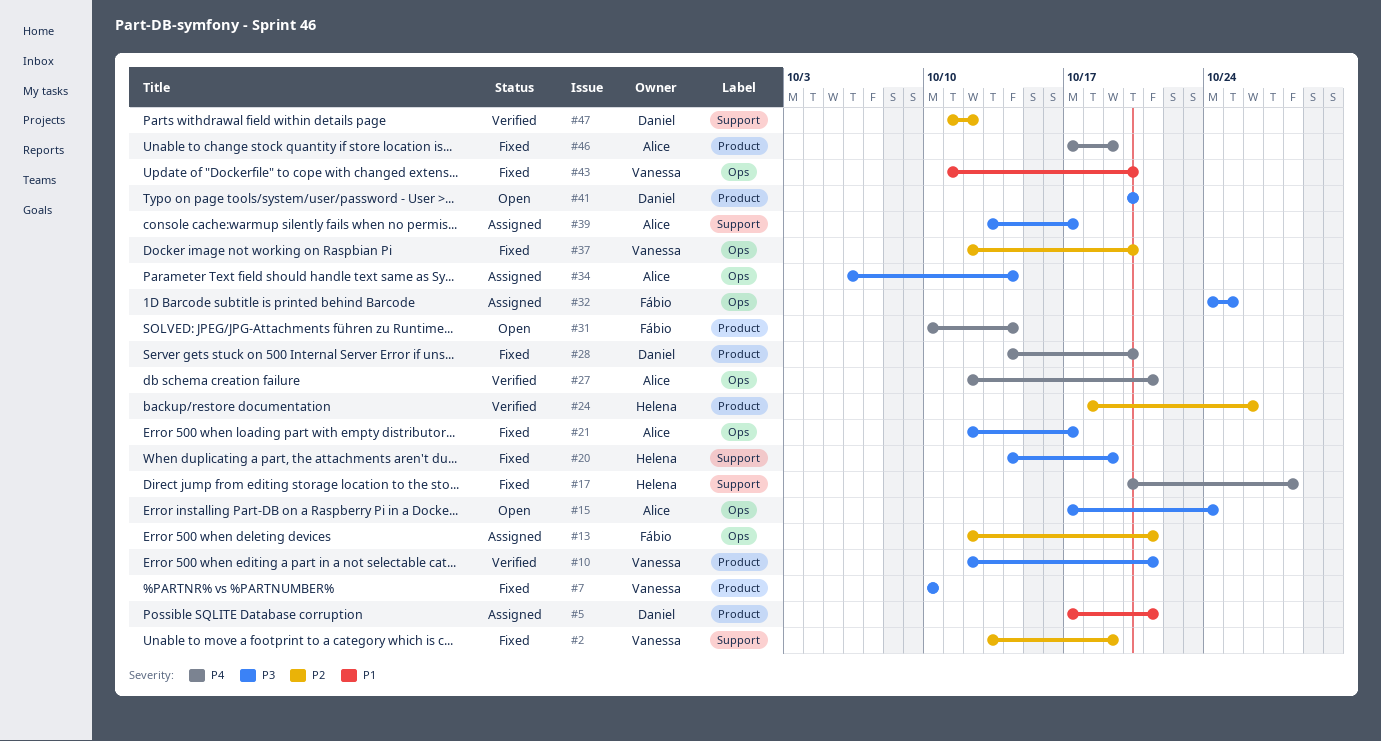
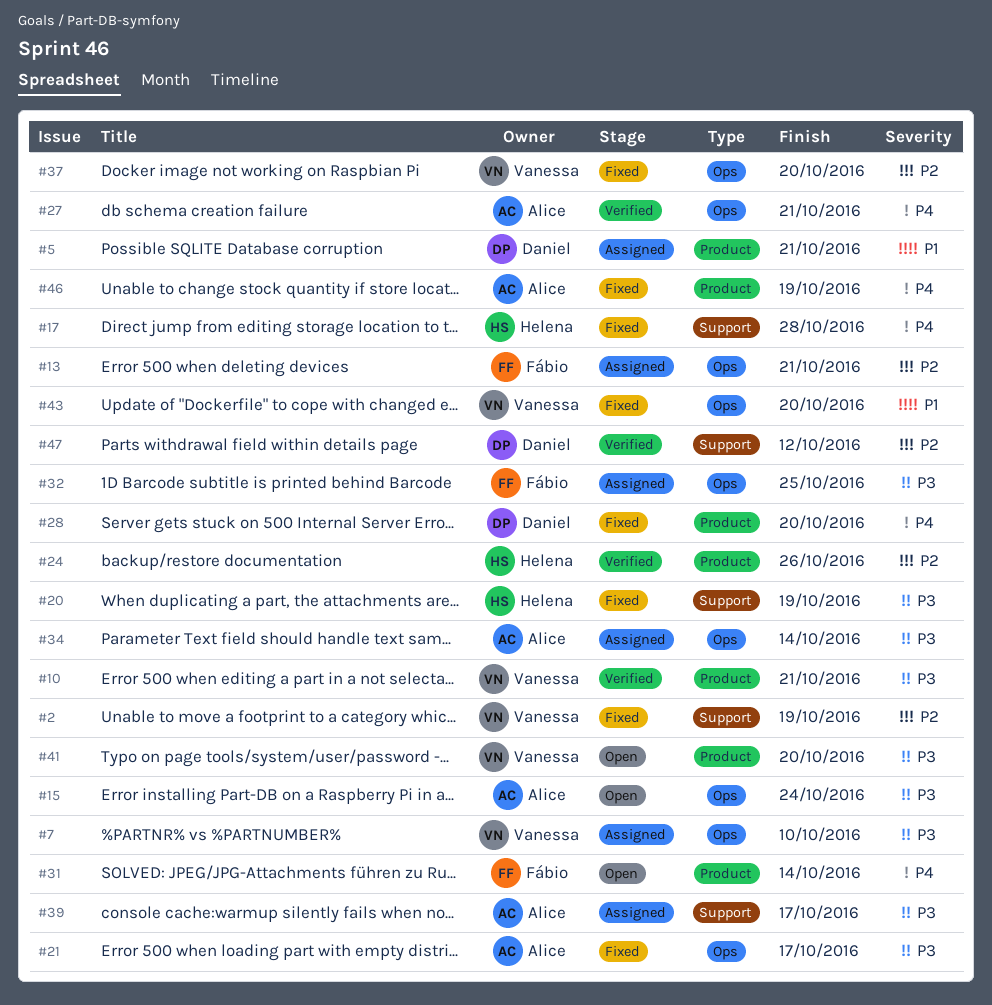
#7, status: Fixed -> Assigned
#7, label: Product -> Ops
#41, owner: Daniel -> Vanessa

